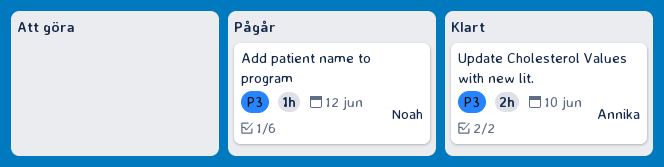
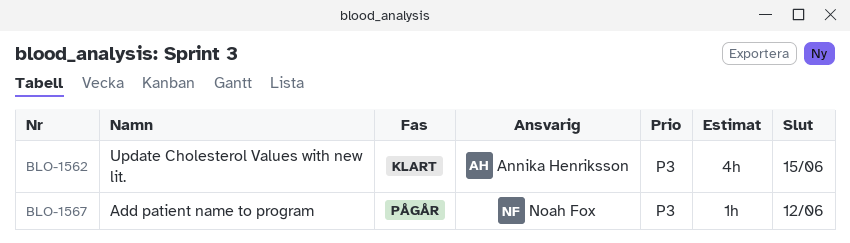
Update Cholesterol Values with new lit., estimate: 2h -> 4h
Update Cholesterol Values with new lit., due: Jun 10 -> Jun 15

